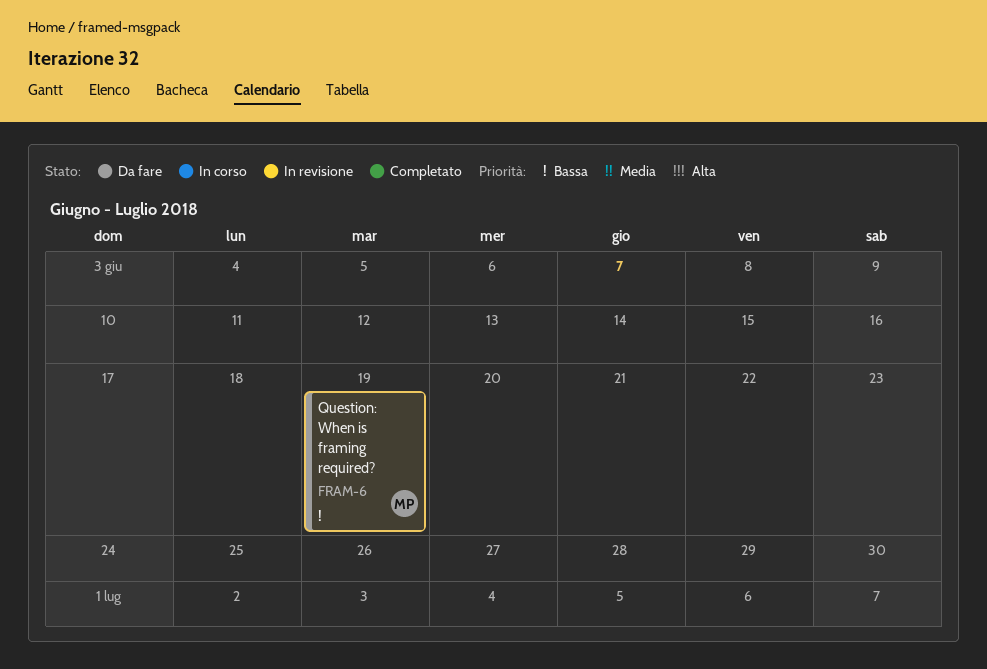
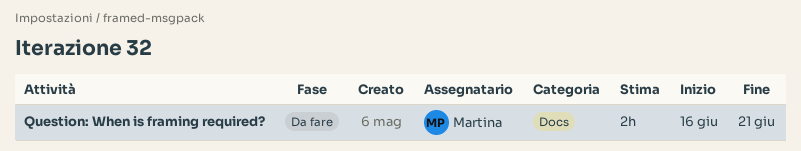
Question: When is framing required?, due: Jun 19 -> Jun 21

